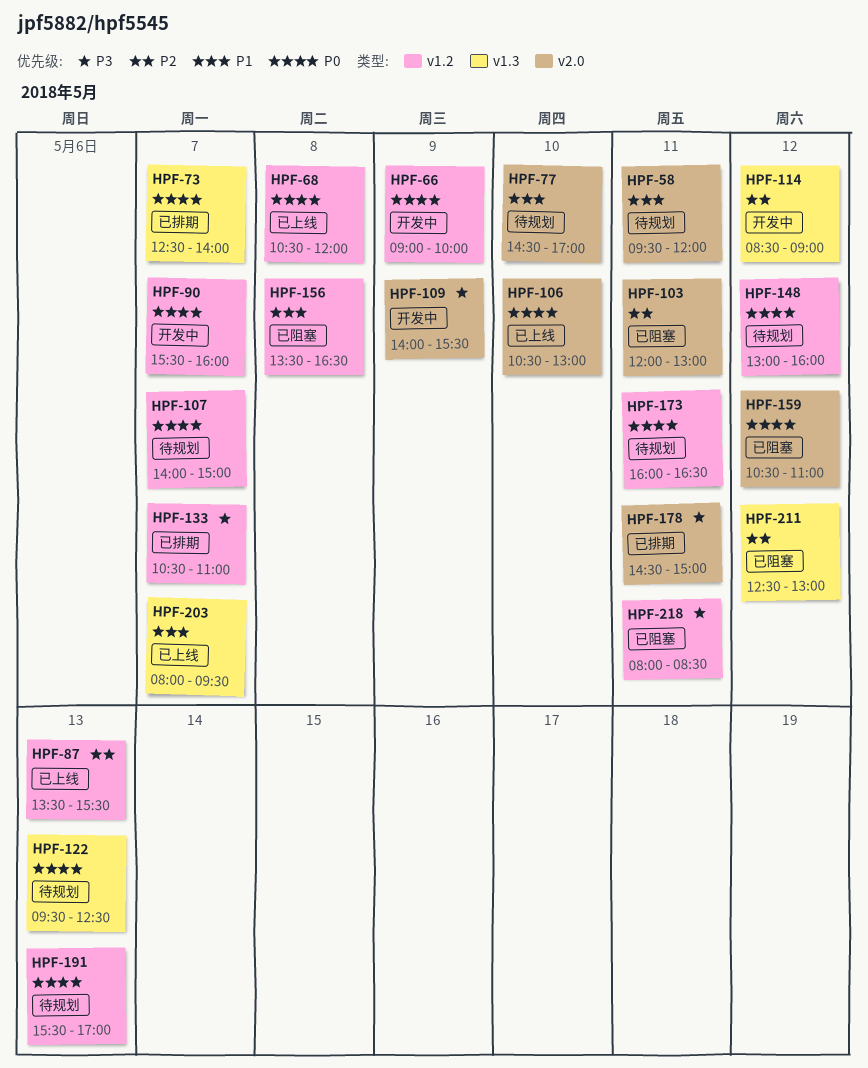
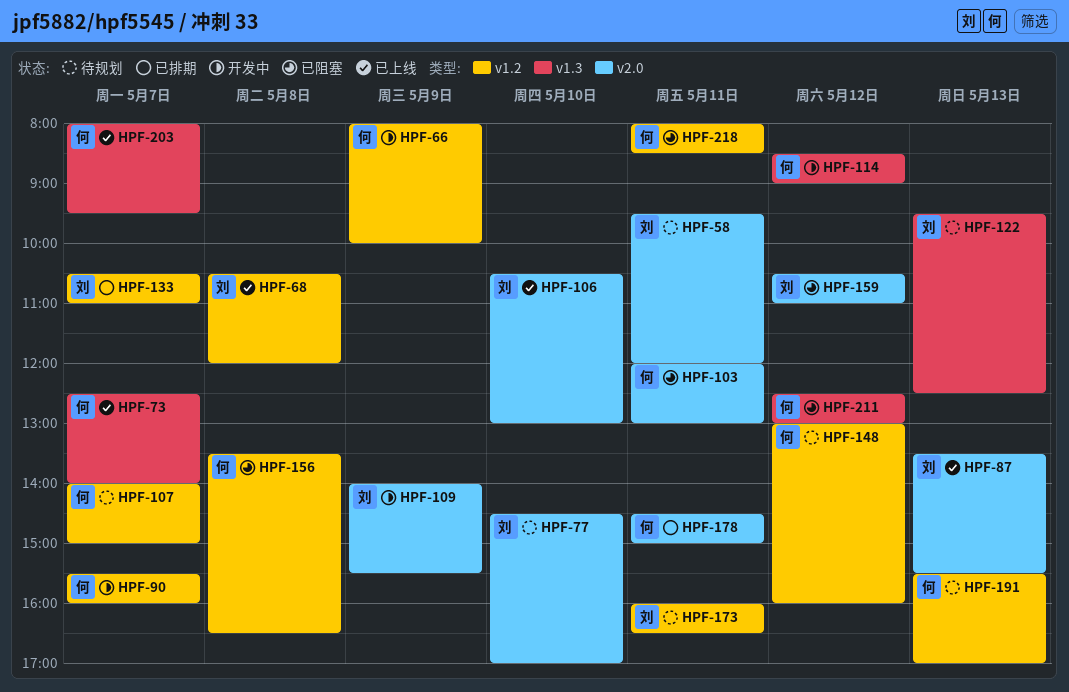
HPF-66, begins: 09:00 -> 08:00
HPF-73, status: 已排期 -> 已上线
HPF-87, label: v1.2 -> v2.0

